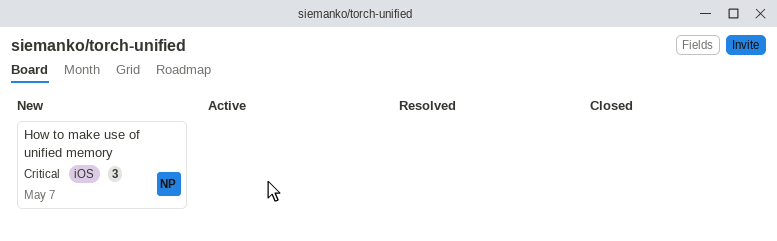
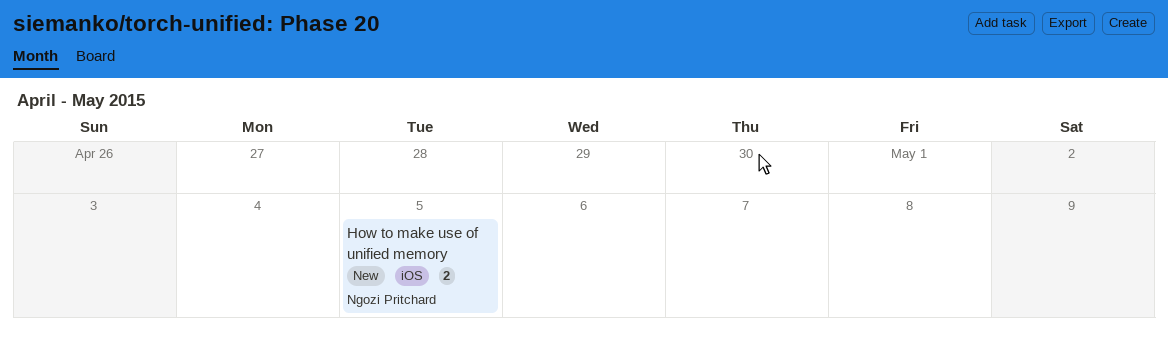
How to make use of unified memory, estimate: 3 -> 2
How to make use of unified memory, due: May 7 -> May 5

